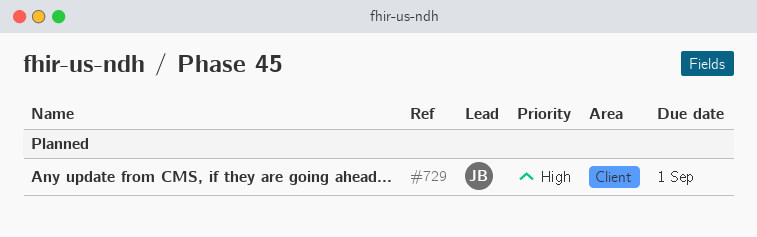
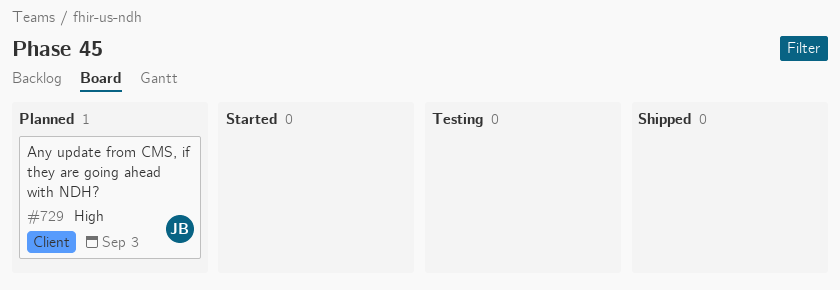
#729, due: Sep 1 -> Sep 3

